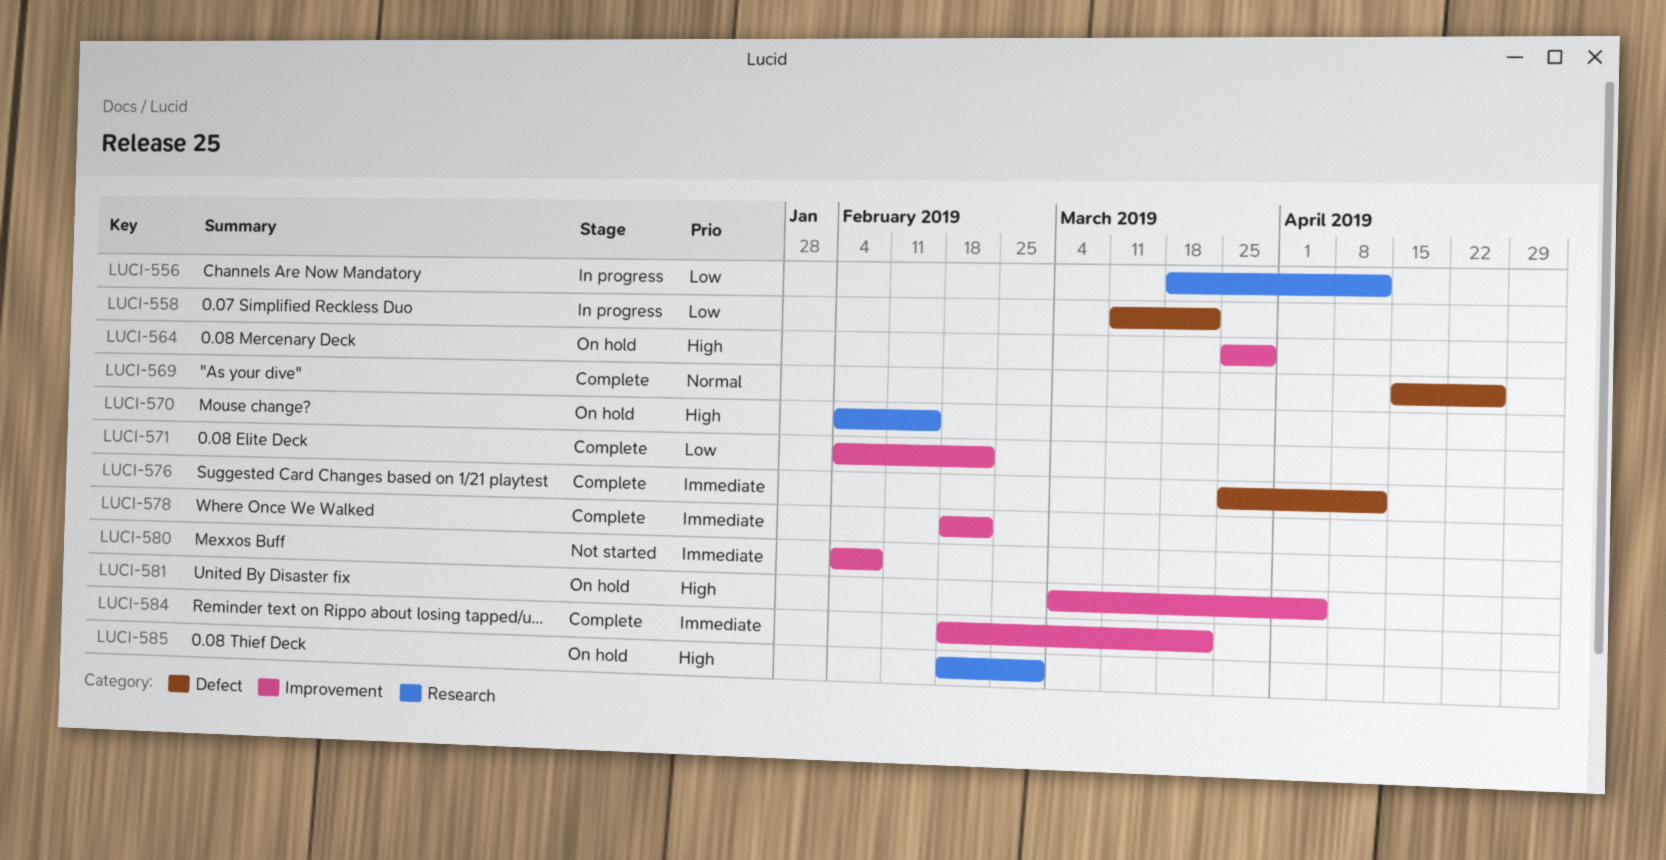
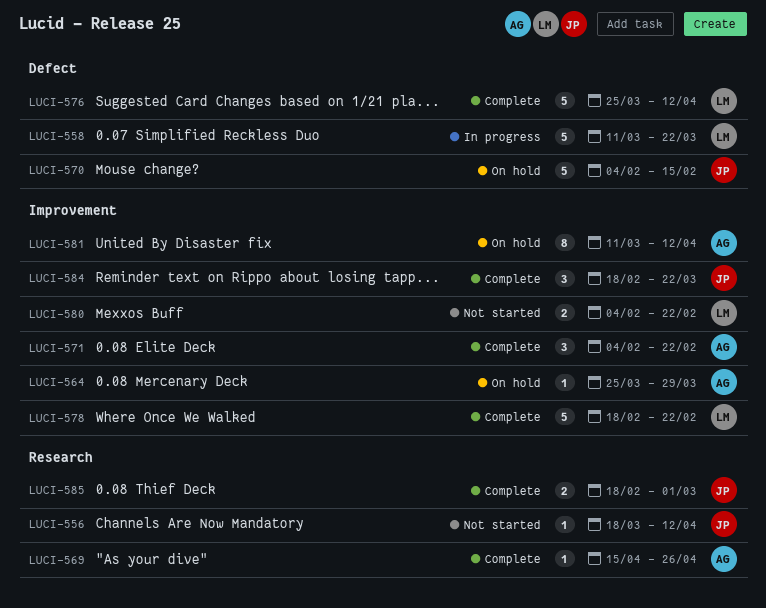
LUCI-556, status: In progress -> Not started
LUCI-569, label: Defect -> Research
LUCI-570, label: Research -> Defect
LUCI-580, due: Feb 8 -> Feb 22
LUCI-581, start: Mar 4 -> Mar 11
LUCI-581, due: Apr 5 -> Apr 12
LUCI-585, status: On hold -> Complete

